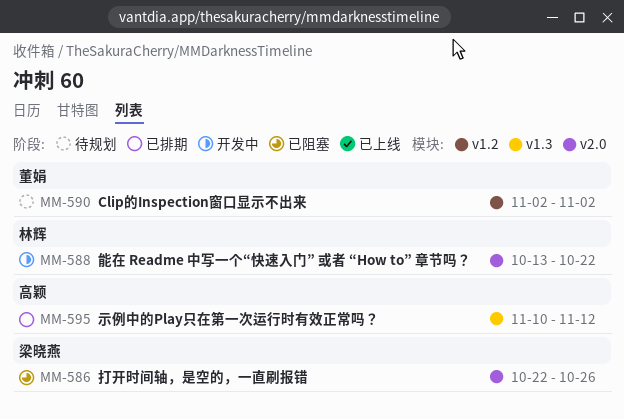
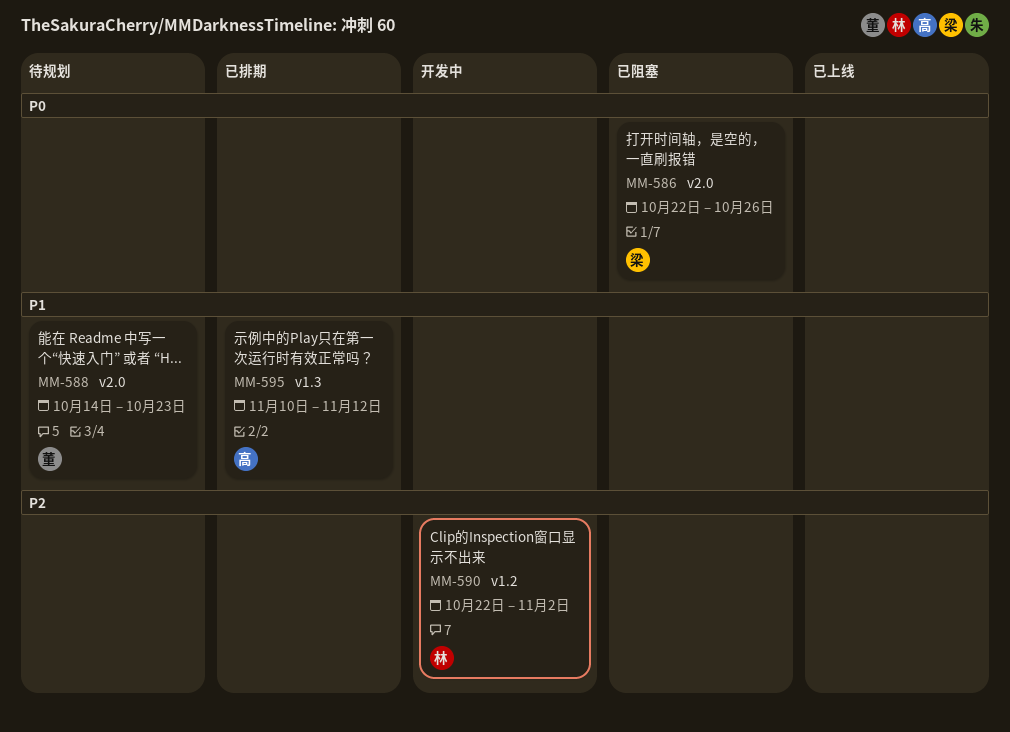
MM-588, status: 开发中 -> 待规划
MM-588, owner: 林辉 -> 董娟
MM-588, start: Oct 13 -> Oct 14
MM-588, due: Oct 22 -> Oct 23
MM-590, status: 待规划 -> 开发中
MM-590, owner: 董娟 -> 林辉
MM-590, start: Nov 2 -> Oct 22

